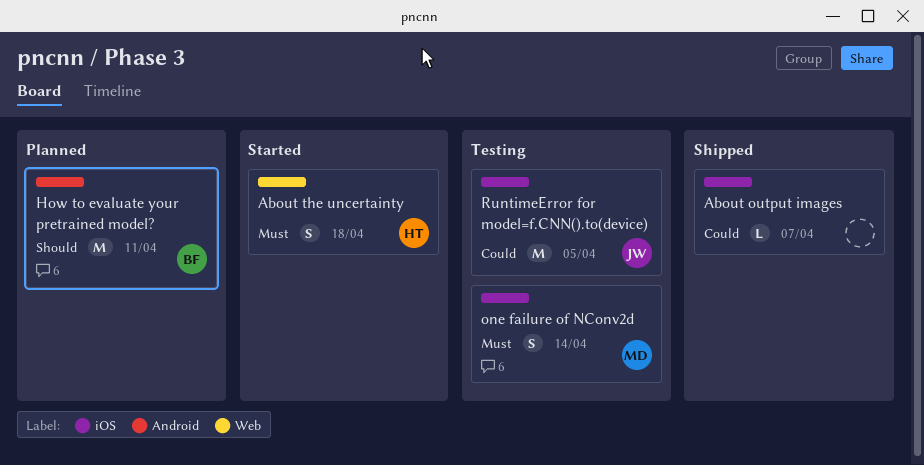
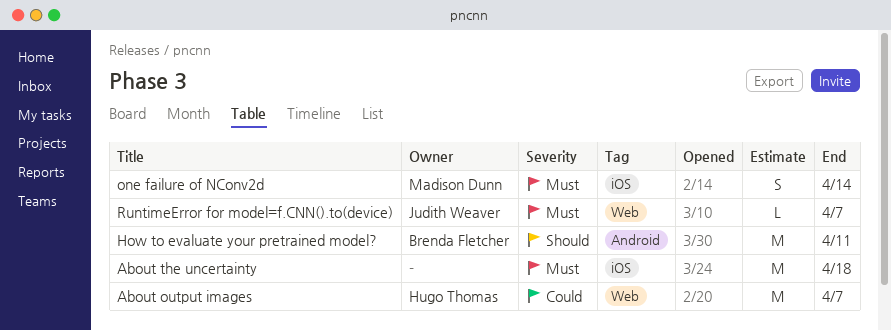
About output images, owner: none -> Hugo Thomas
About output images, label: iOS -> Web
About output images, estimate: L -> M
About the uncertainty, owner: Hugo Thomas -> none
About the uncertainty, label: Web -> iOS
About the uncertainty, estimate: S -> M
RuntimeError for model=f.CNN().to(device), priority: Could -> Must
RuntimeError for model=f.CNN().to(device), label: iOS -> Web
RuntimeError for model=f.CNN().to(device), estimate: M -> L
RuntimeError for model=f.CNN().to(device), due: Apr 5 -> Apr 7

